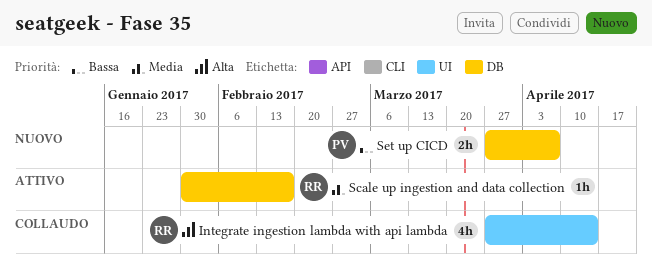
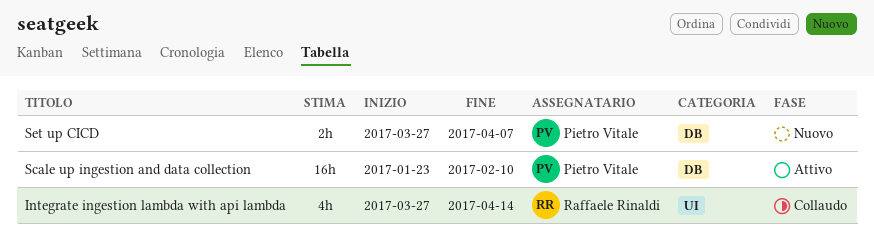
Scale up ingestion and data collection, owner: Raffaele Rinaldi -> Pietro Vitale
Scale up ingestion and data collection, estimate: 1h -> 16h
Scale up ingestion and data collection, start: Jan 30 -> Jan 23
Scale up ingestion and data collection, due: Feb 17 -> Feb 10

